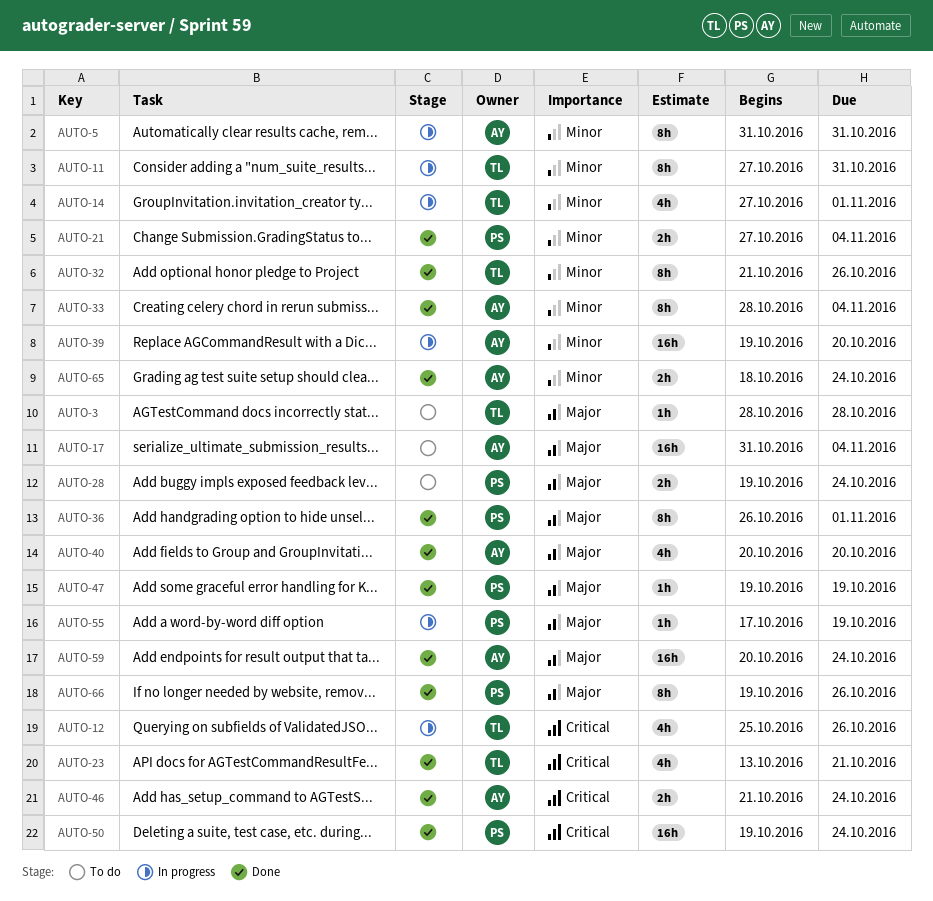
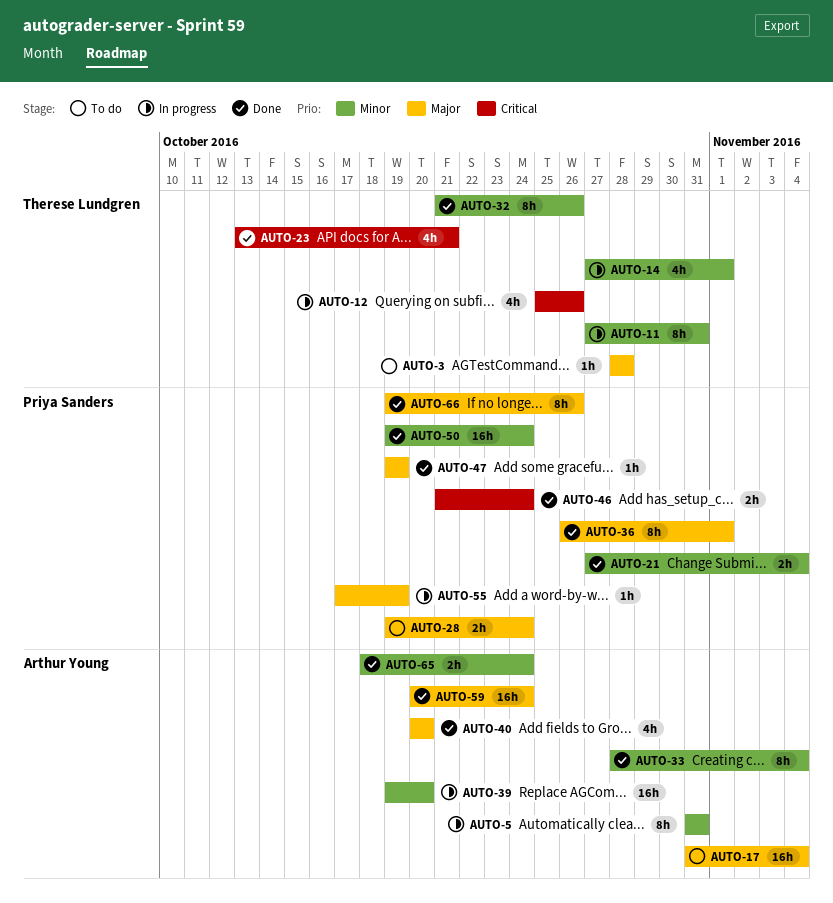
AUTO-46, owner: Arthur Young -> Priya Sanders
AUTO-50, priority: Critical -> Minor

